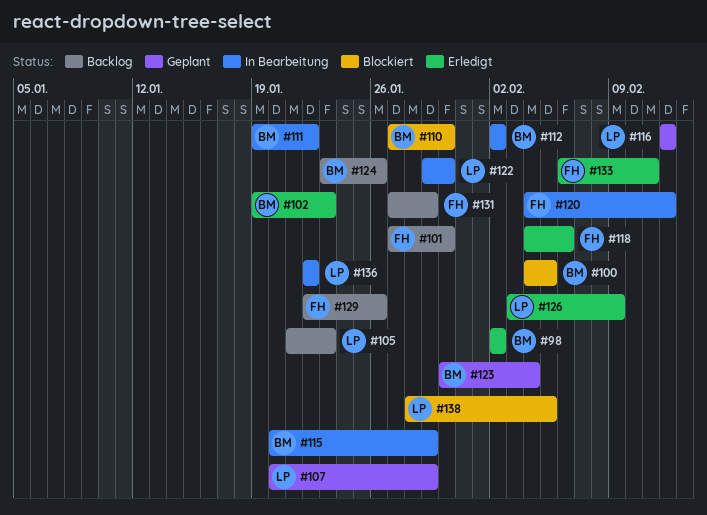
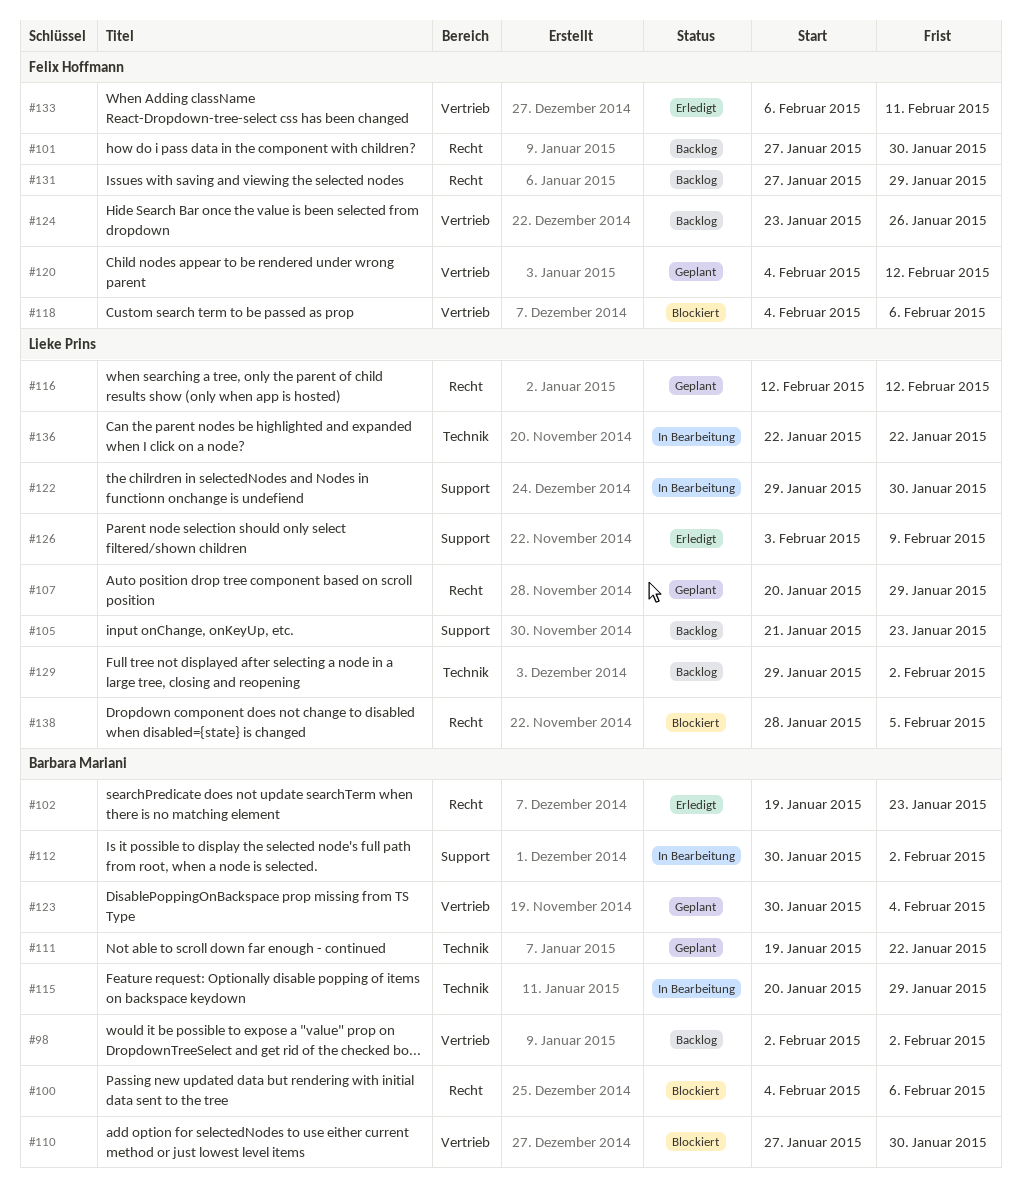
#98, status: Erledigt -> Backlog
#100, due: Feb 5 -> Feb 6
#111, status: In Bearbeitung -> Geplant
#112, start: Feb 2 -> Jan 30
#118, status: Erledigt -> Blockiert
#120, status: In Bearbeitung -> Geplant
#124, owner: Barbara Mariani -> Felix Hoffmann
#129, owner: Felix Hoffmann -> Lieke Prins
#129, start: Jan 22 -> Jan 29
#129, due: Jan 26 -> Feb 2

